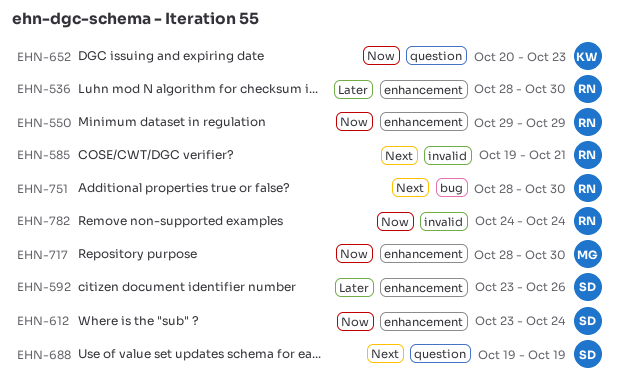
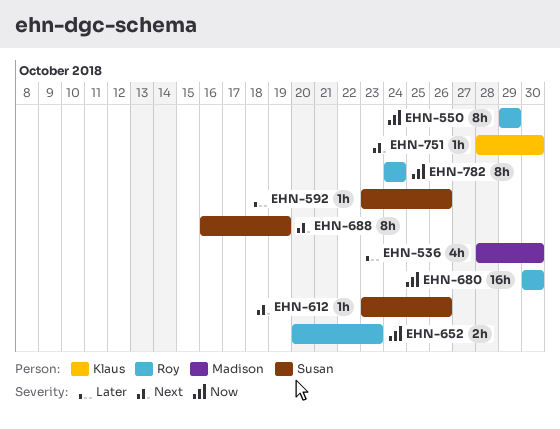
EHN-536, owner: Roy -> Madison
EHN-585: present -> none
EHN-612, priority: Now -> Next
EHN-612, due: Oct 24 -> Oct 26
EHN-652, owner: Klaus -> Roy
EHN-680: none -> present
EHN-688, start: Oct 19 -> Oct 16
EHN-717: present -> none
EHN-751, owner: Roy -> Klaus

